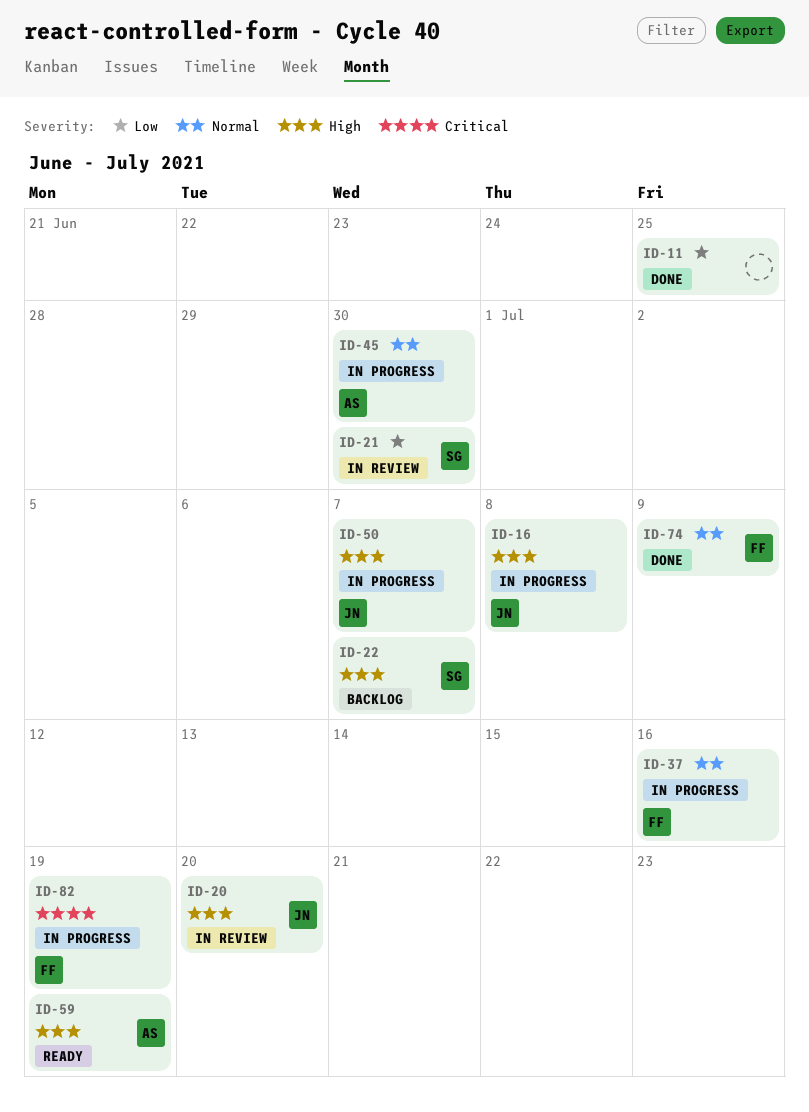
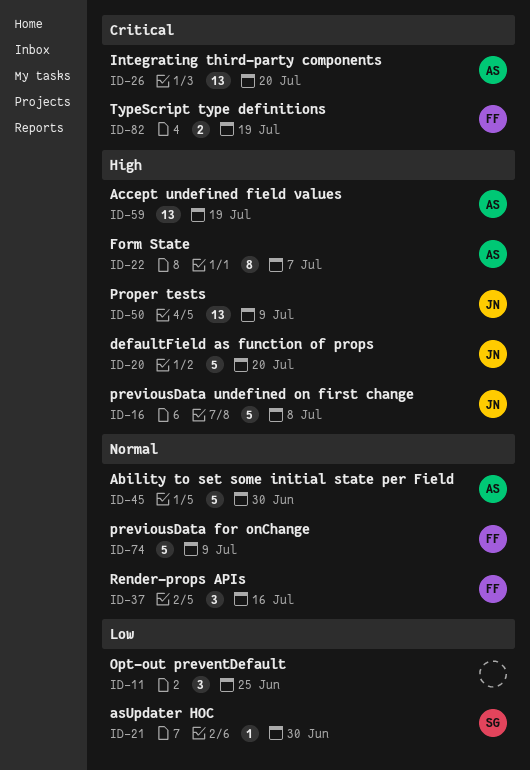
ID-22, owner: SG -> AS
ID-26: none -> present
ID-50, due: Jul 7 -> Jul 9

